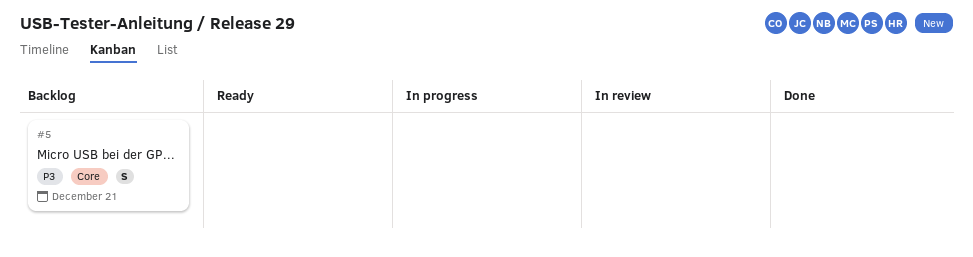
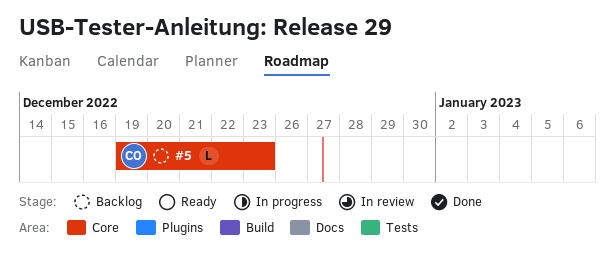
#5, estimate: S -> L
#5, due: Dec 21 -> Dec 23

